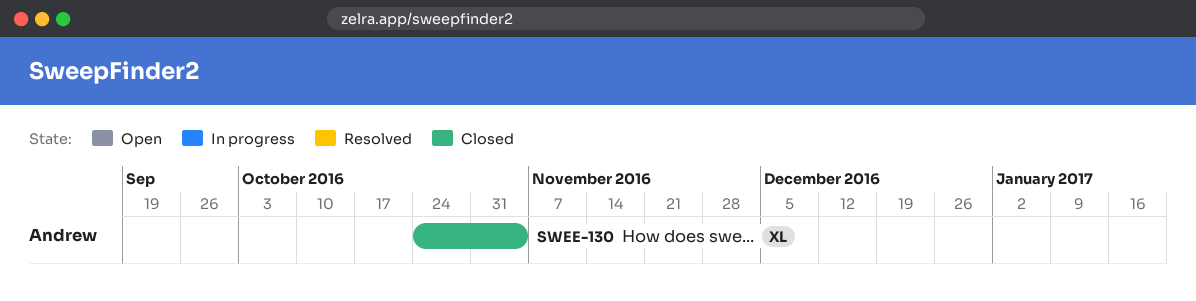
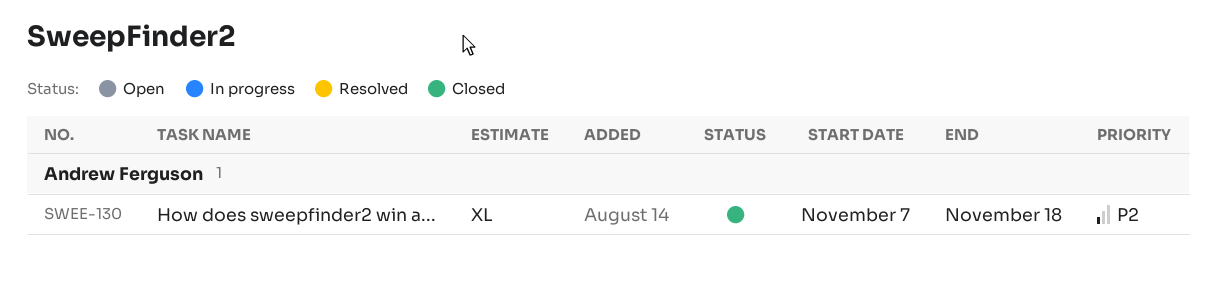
SWEE-130, start: Oct 24 -> Nov 7
SWEE-130, due: Nov 4 -> Nov 18

